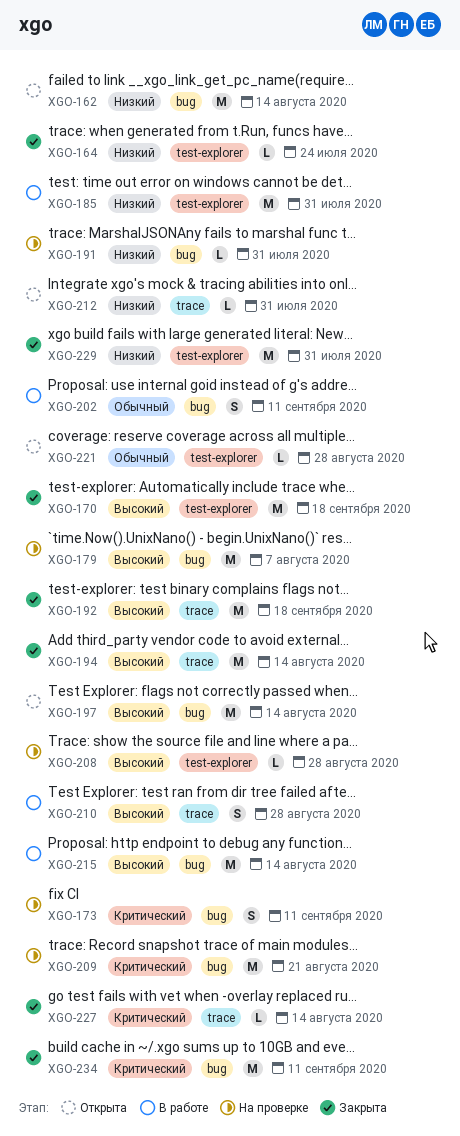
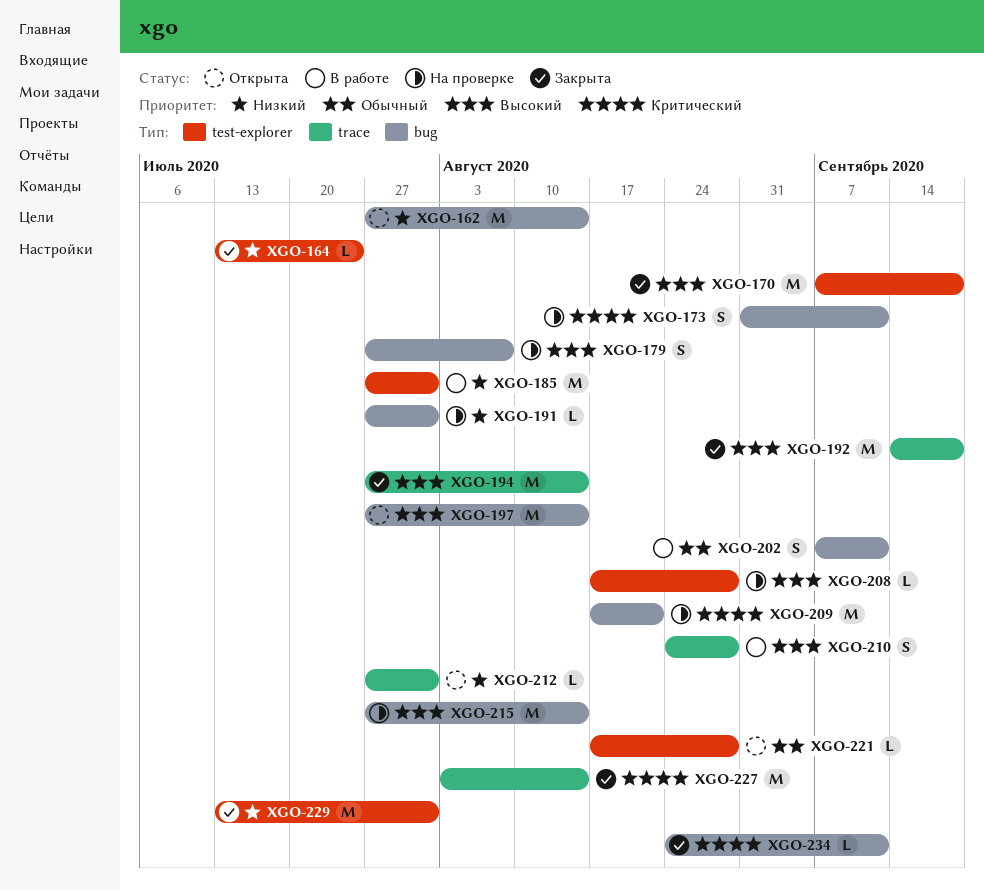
XGO-179, estimate: M -> S
XGO-215, status: В работе -> На проверке
XGO-227, estimate: L -> M
XGO-234, estimate: M -> L

